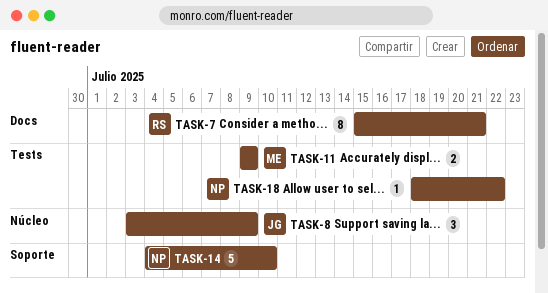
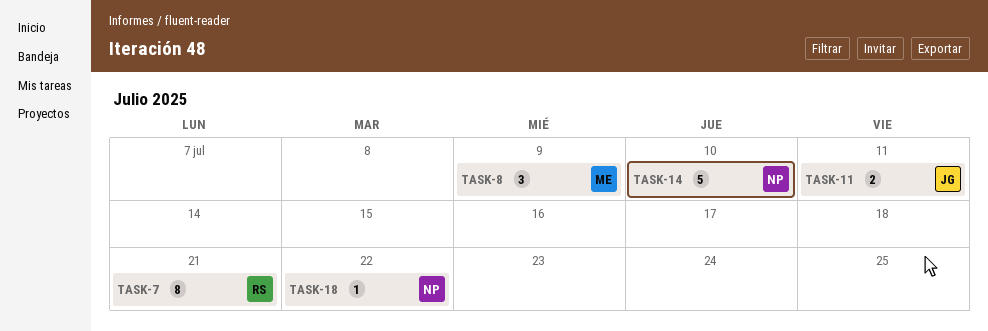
TASK-8, owner: JG -> ME
TASK-11, owner: ME -> JG
TASK-11, due: Jul 9 -> Jul 11

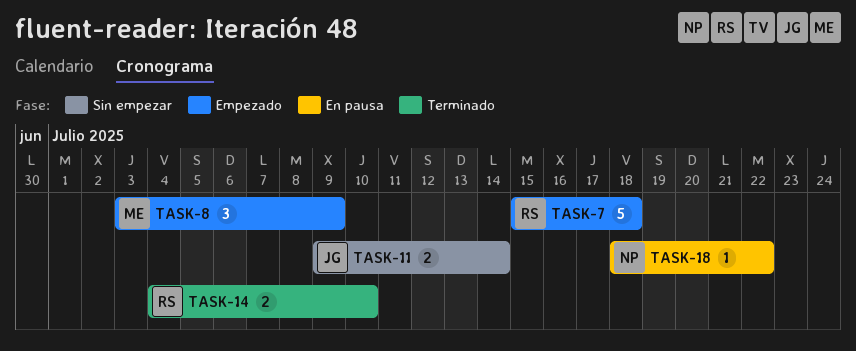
TASK-7, estimate: 8 -> 5
TASK-7, due: Jul 21 -> Jul 18
TASK-11, due: Jul 11 -> Jul 14
TASK-14, owner: NP -> RS
TASK-14, estimate: 5 -> 2

